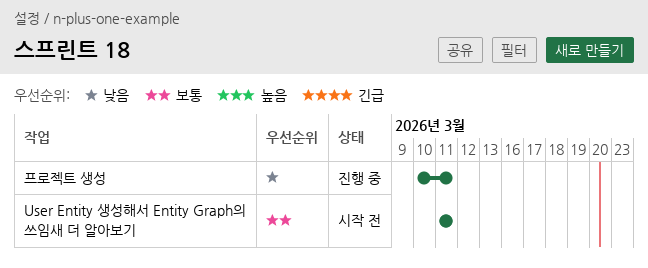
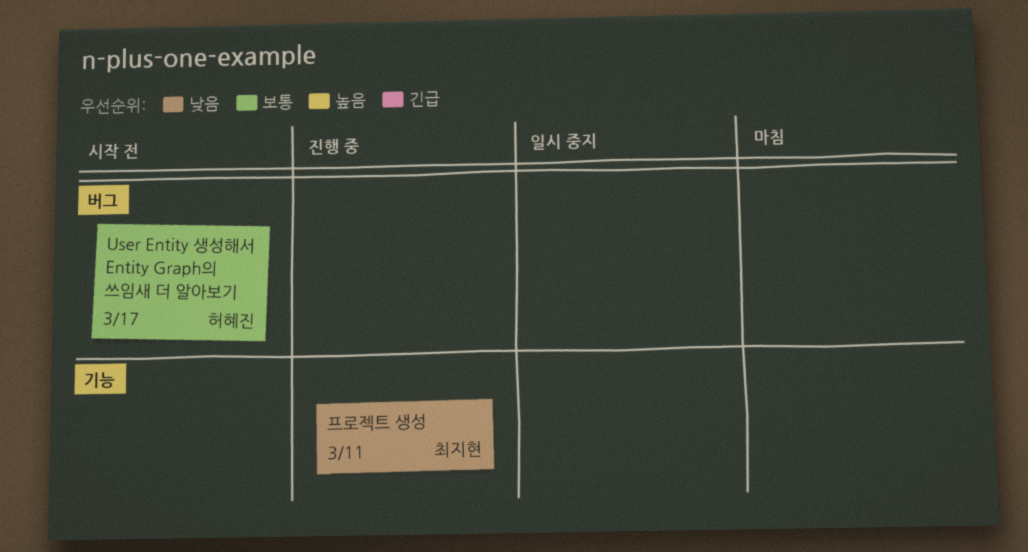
User Entity 생성해서 Entity Graph의 쓰임새 더 알아보기, due: Mar 11 -> Mar 17

